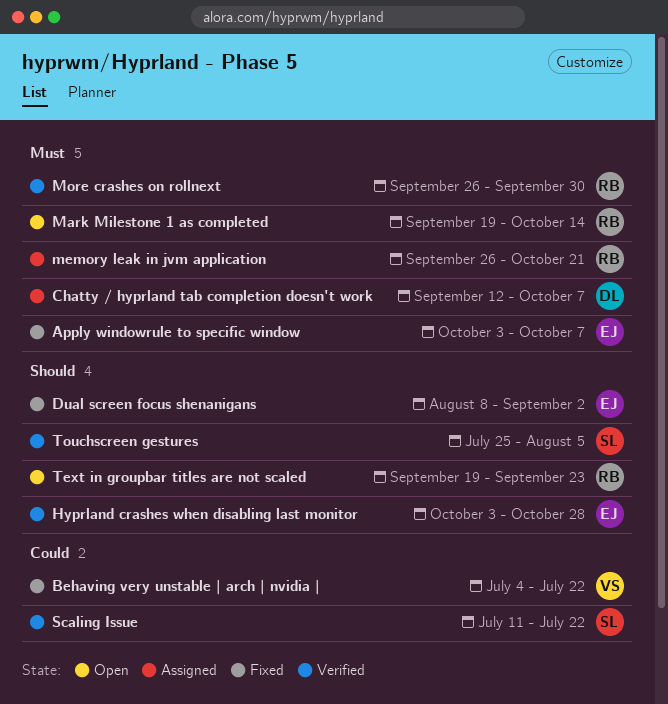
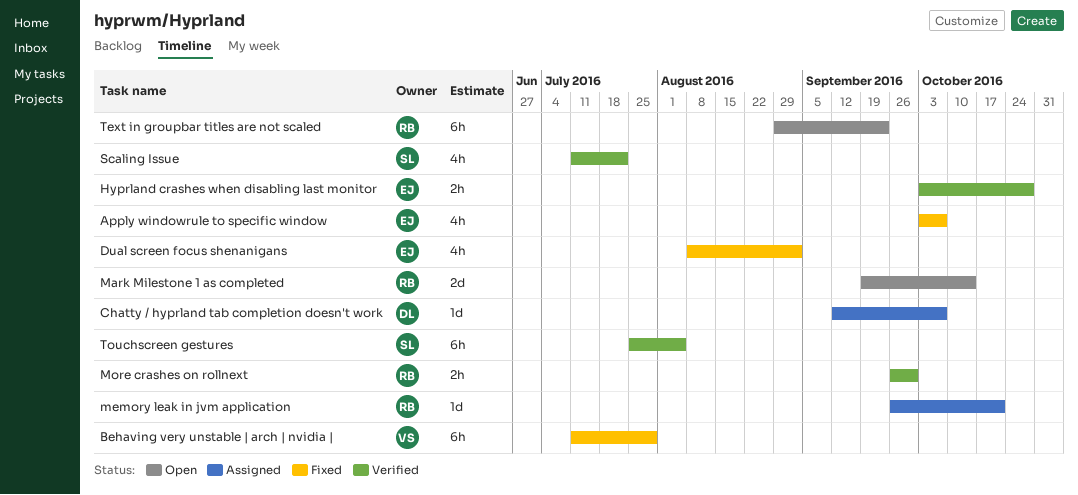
Behaving very unstable | arch | nvidia |, start: Jul 4 -> Jul 11
Behaving very unstable | arch | nvidia |, due: Jul 22 -> Jul 29
Text in groupbar titles are not scaled, start: Sep 19 -> Aug 29

